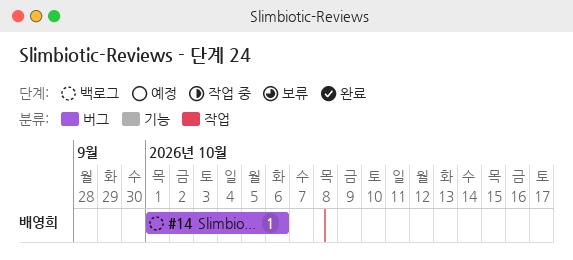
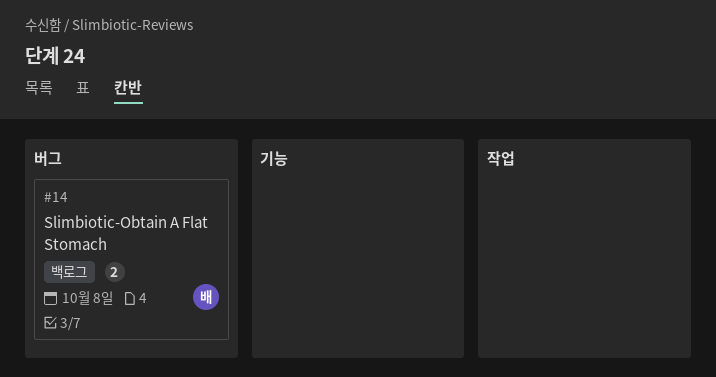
#14, estimate: 1 -> 2
#14, due: Oct 6 -> Oct 8

